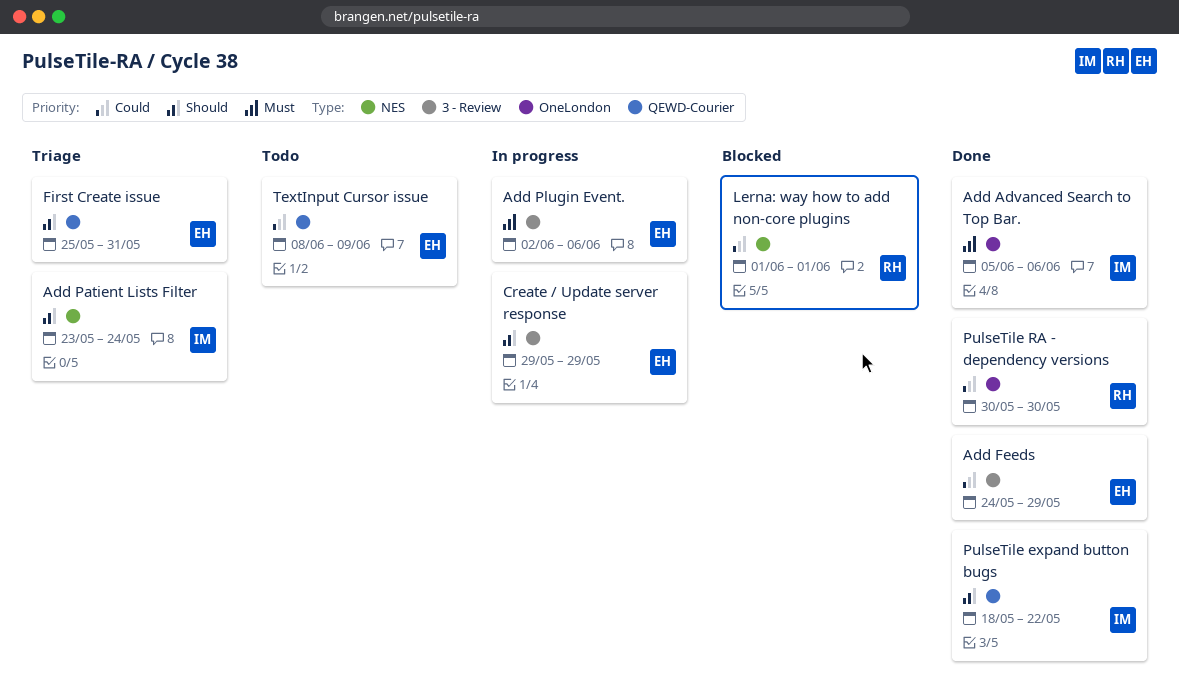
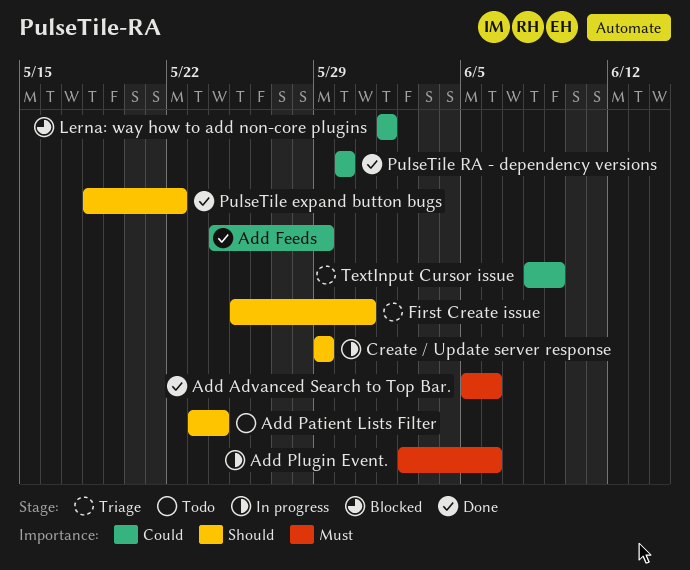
Add Patient Lists Filter, status: Triage -> Todo
TextInput Cursor issue, status: Todo -> Triage

